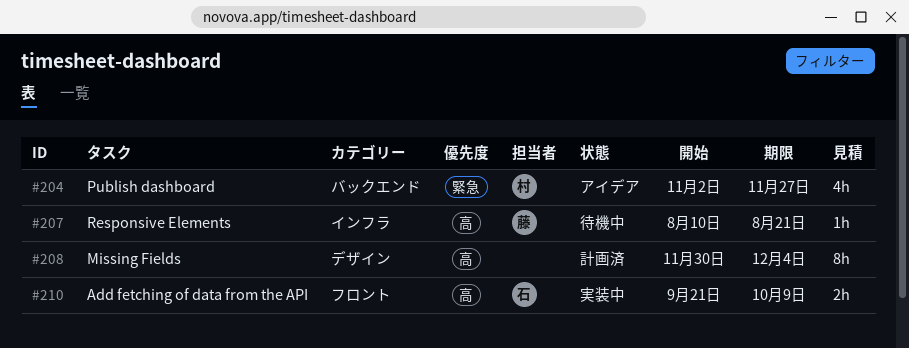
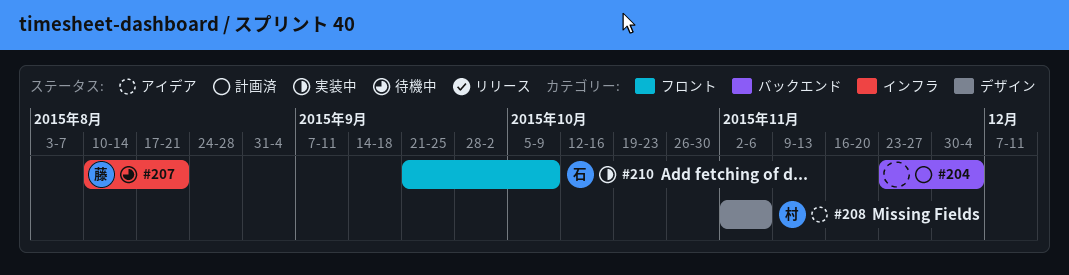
#204, status: アイデア -> 計画済
#204, owner: 村 -> none
#204, start: Nov 2 -> Nov 23
#204, due: Nov 27 -> Dec 4
#208, status: 計画済 -> アイデア
#208, owner: none -> 村
#208, start: Nov 30 -> Nov 2
#208, due: Dec 4 -> Nov 6

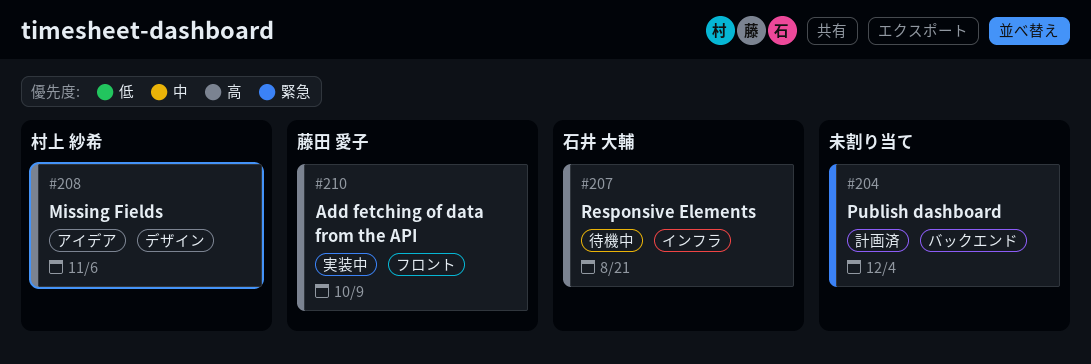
#207, owner: 藤田 愛子 -> 石井 大輔
#210, owner: 石井 大輔 -> 藤田 愛子

